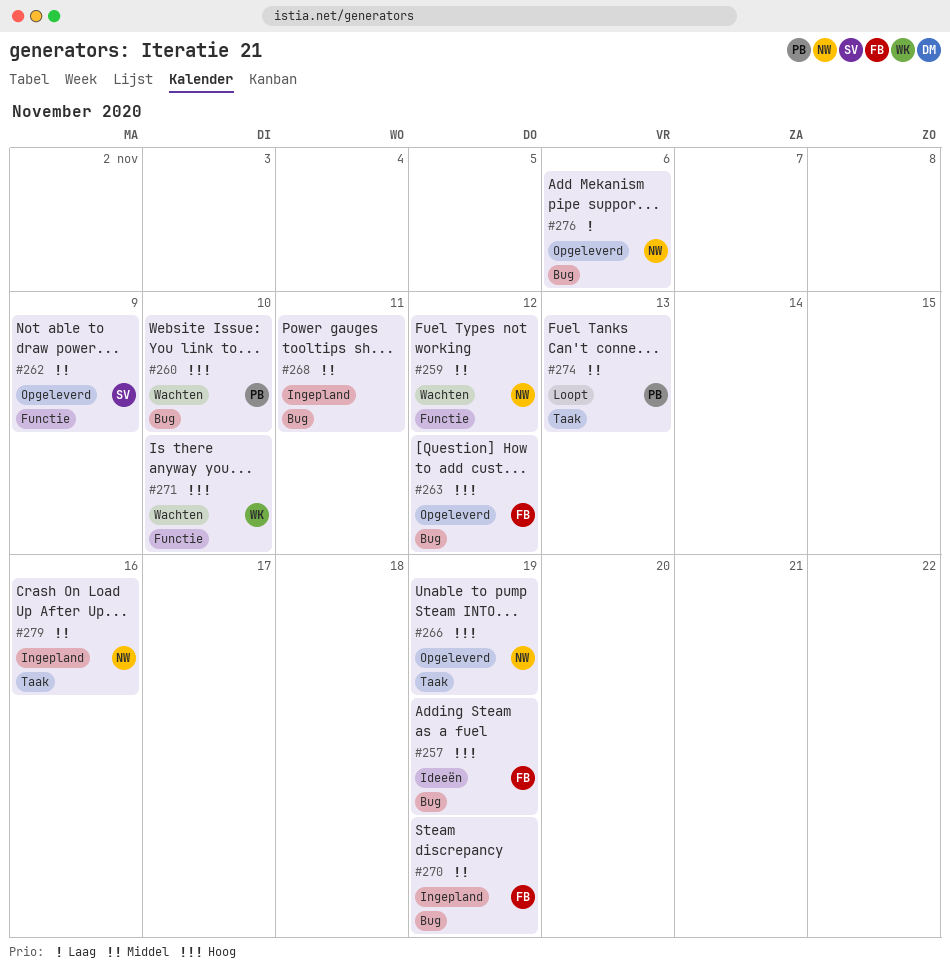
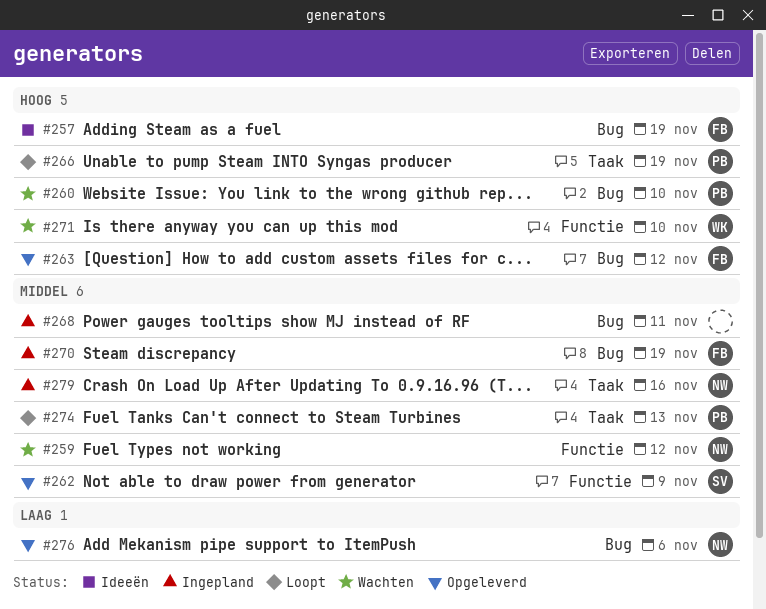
#266, status: Opgeleverd -> Loopt
#266, owner: NW -> PB

